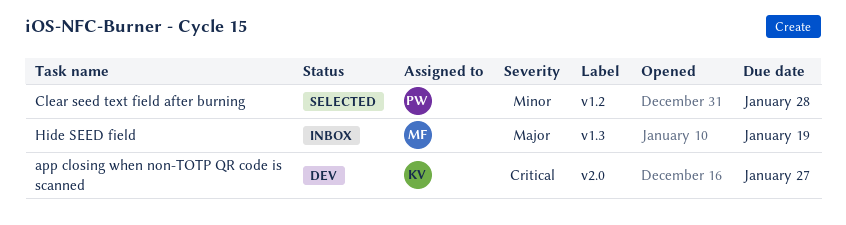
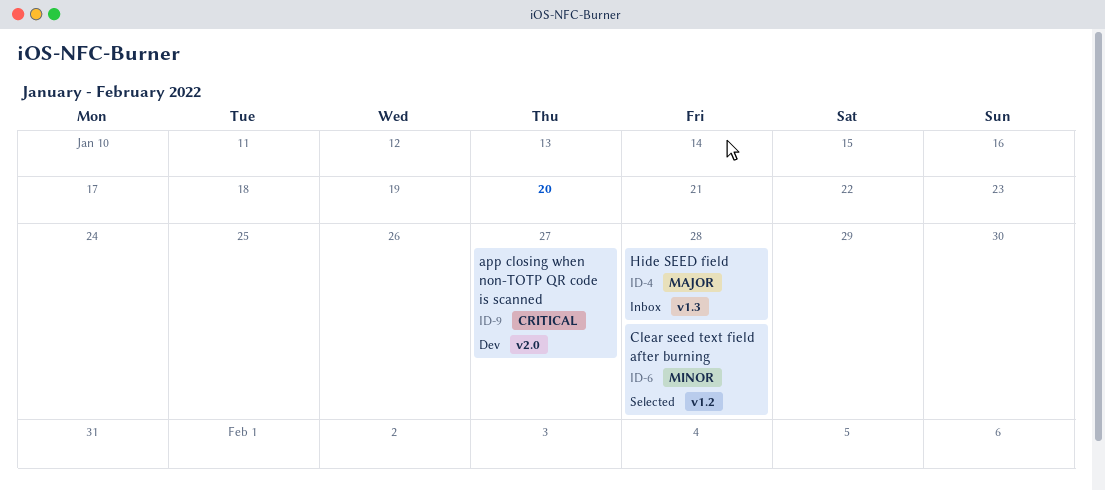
Hide SEED field, due: Jan 19 -> Jan 28

